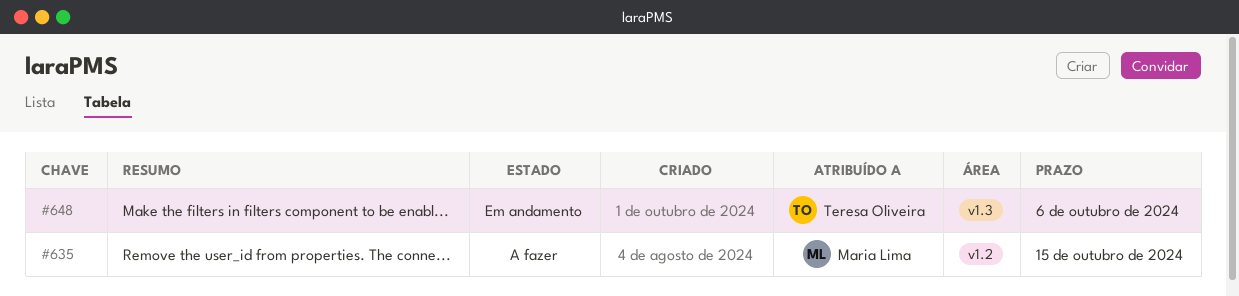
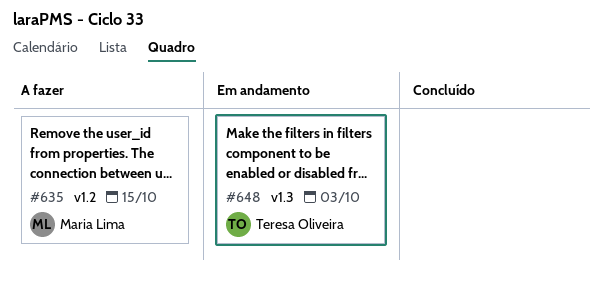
#648, due: Oct 6 -> Oct 3

